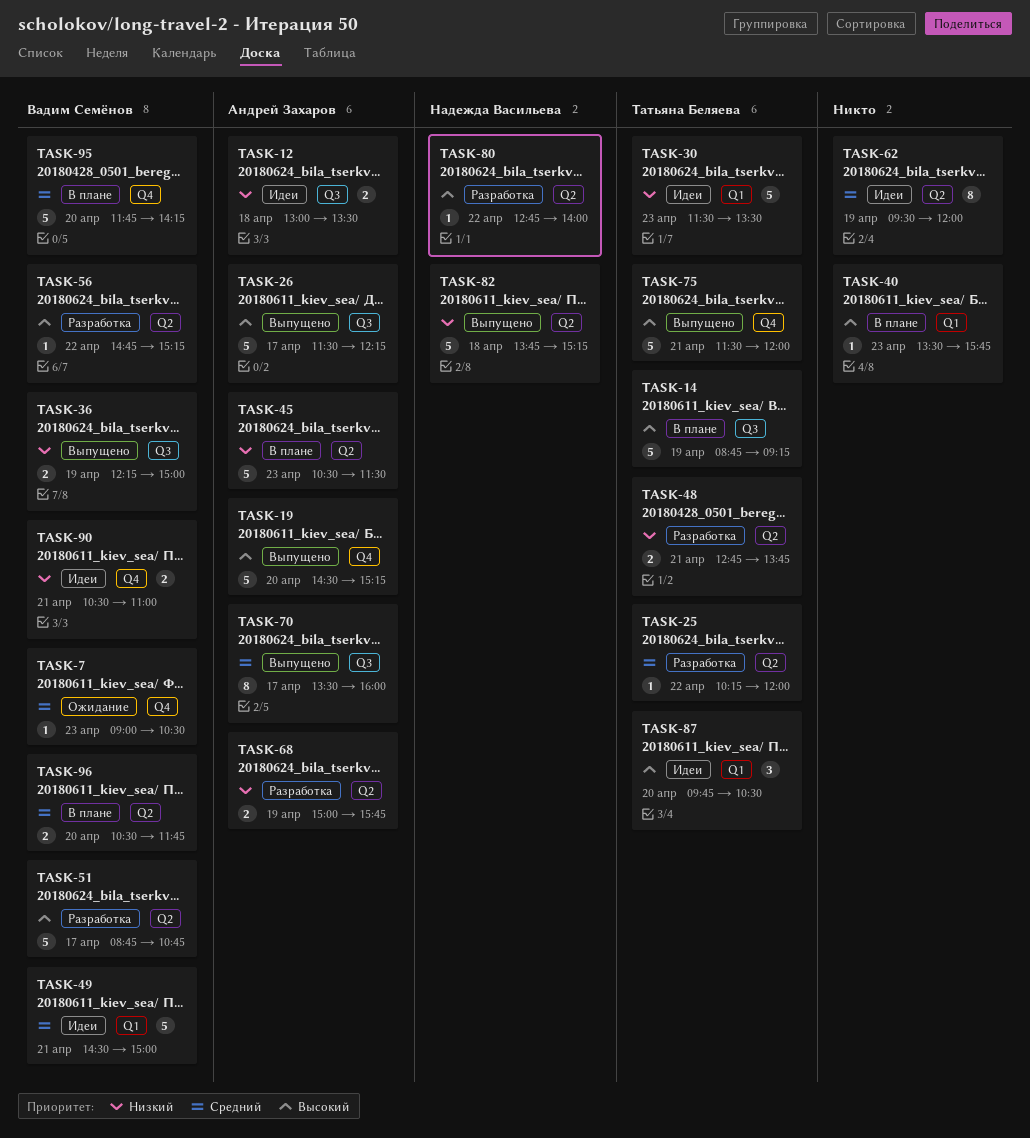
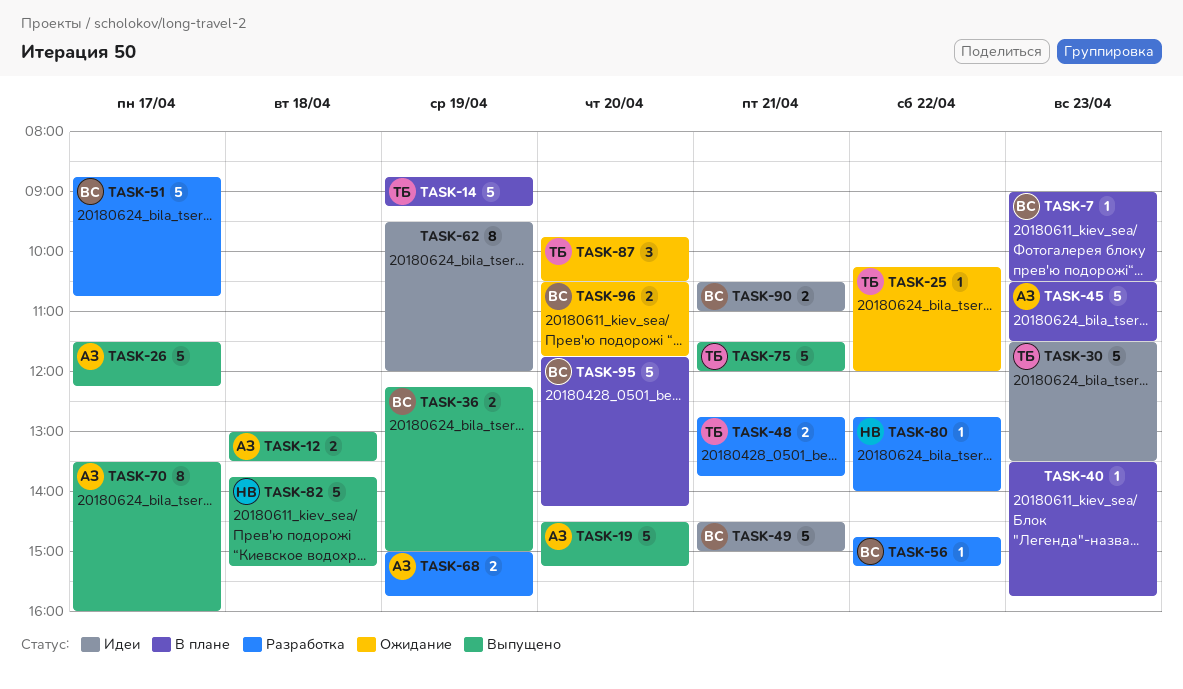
TASK-7, status: Ожидание -> В плане
TASK-12, status: Идеи -> Выпущено
TASK-25, status: Разработка -> Ожидание
TASK-87, status: Идеи -> Ожидание
TASK-96, status: В плане -> Ожидание

